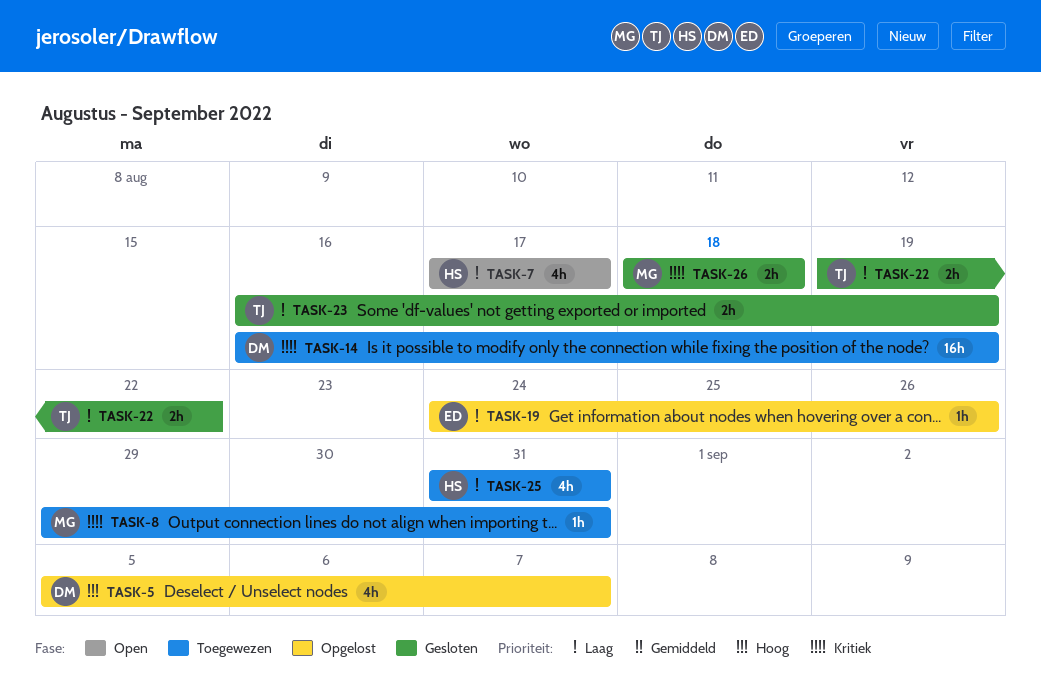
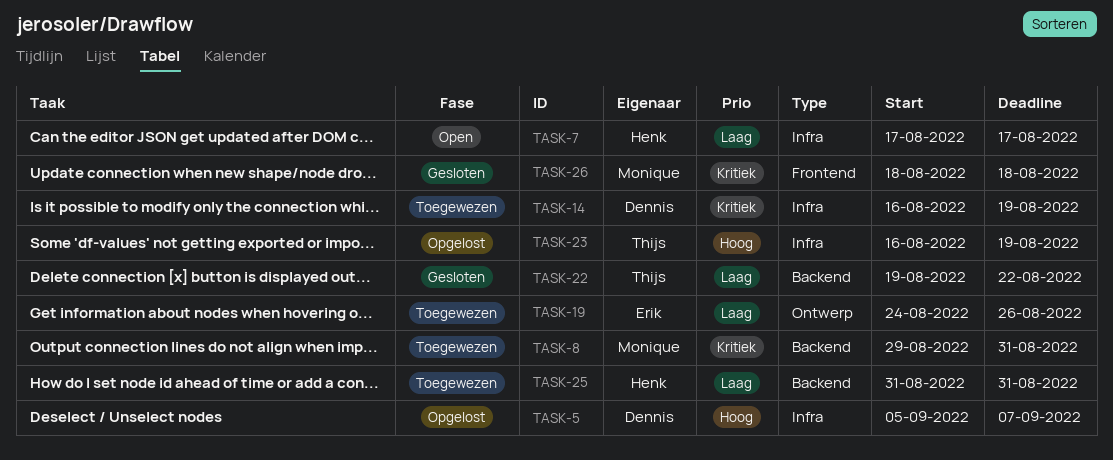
TASK-19, status: Opgelost -> Toegewezen
TASK-23, status: Gesloten -> Opgelost
TASK-23, priority: Laag -> Hoog

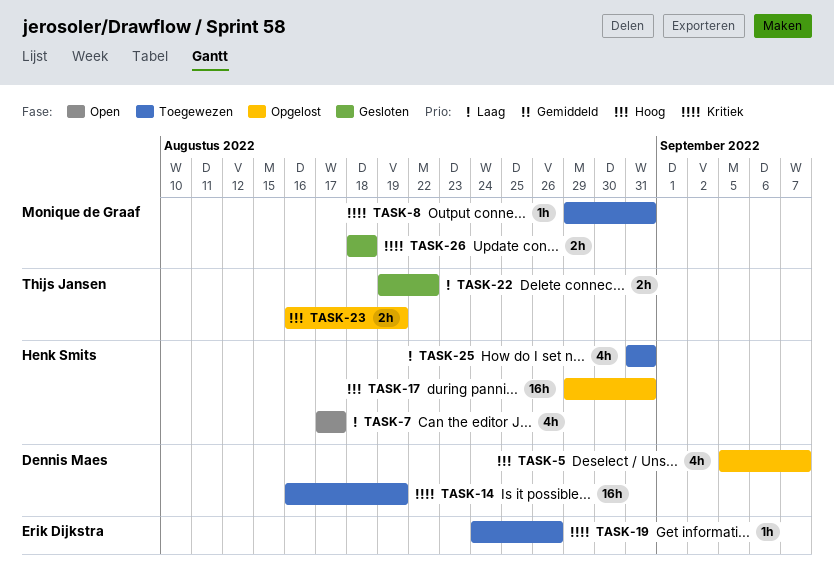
TASK-17: none -> present
TASK-19, priority: Laag -> Kritiek

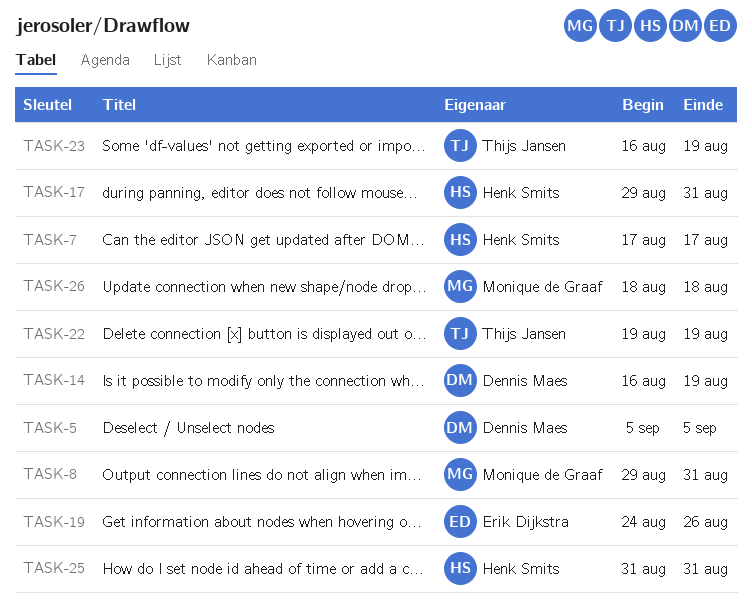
TASK-5, due: Sep 7 -> Sep 5
TASK-22, due: Aug 22 -> Aug 19

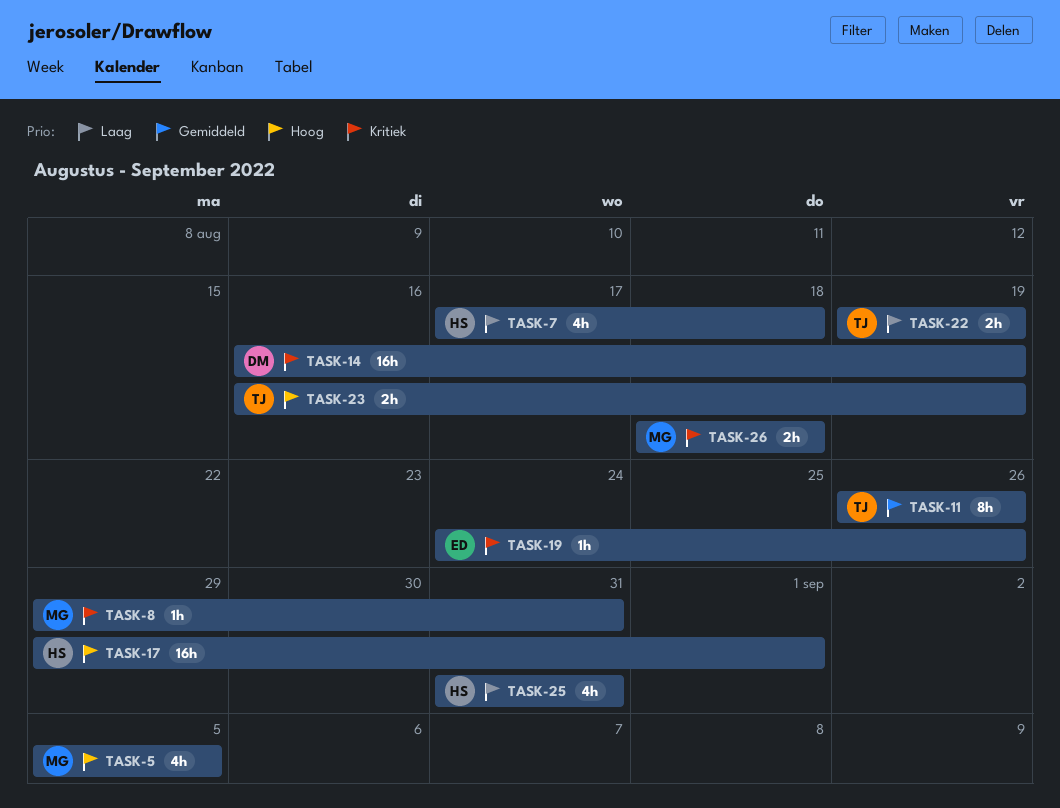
TASK-5, owner: Dennis Maes -> Monique de Graaf
TASK-7, due: Aug 17 -> Aug 18
TASK-11: none -> present
TASK-17, due: Aug 31 -> Sep 1

